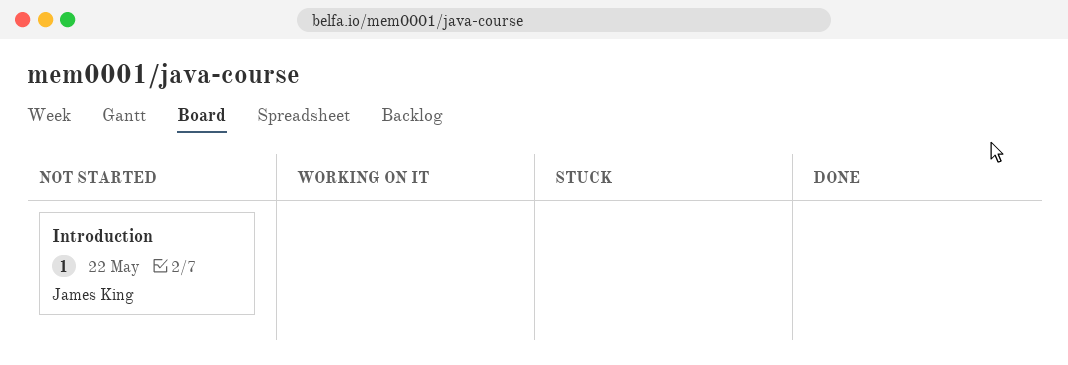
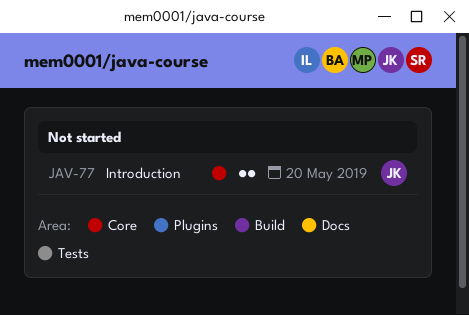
Introduction, estimate: 1 -> 2
Introduction, due: May 22 -> May 20

